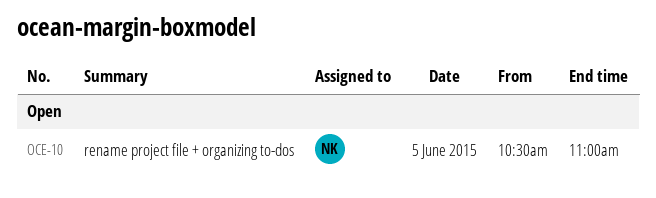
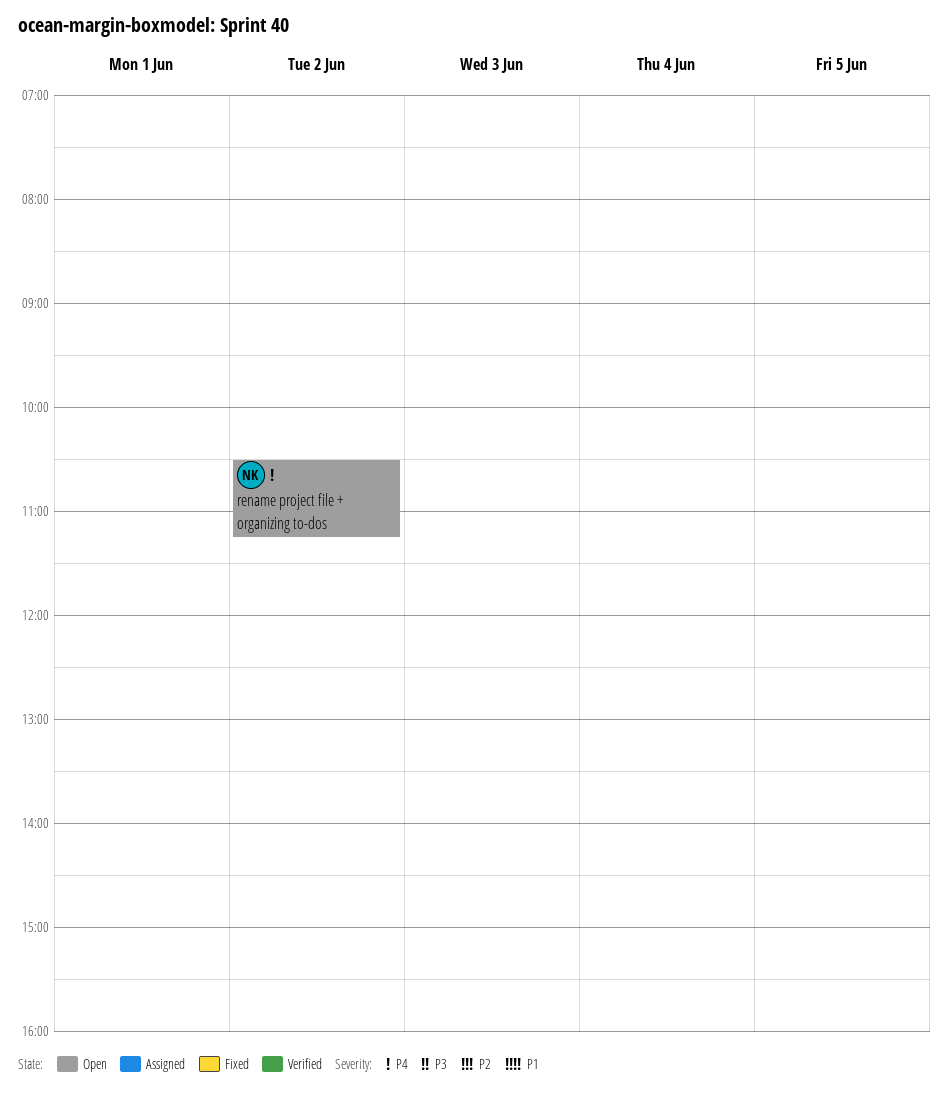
rename project file + organizing to-dos, day: Jun 5 -> Jun 2
rename project file + organizing to-dos, ends: 11:00 -> 11:15

